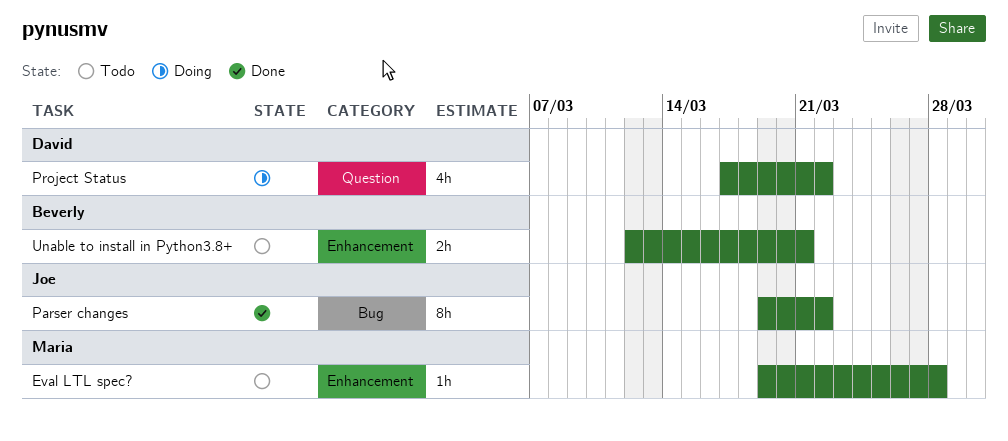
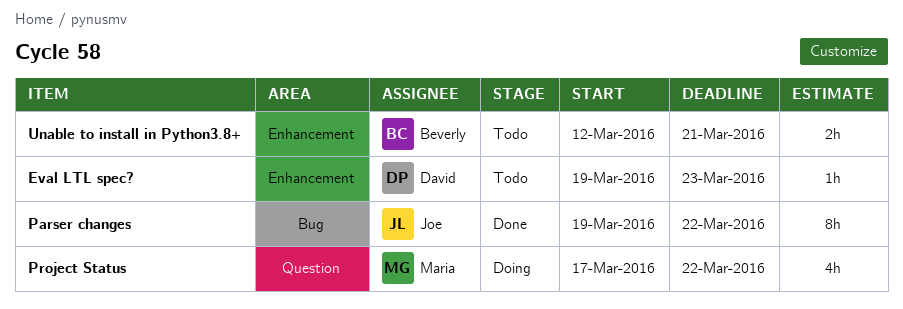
Eval LTL spec?, owner: Maria -> David
Eval LTL spec?, due: Mar 28 -> Mar 23
Project Status, owner: David -> Maria

